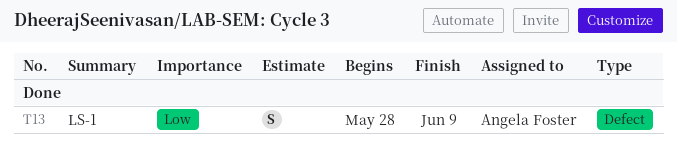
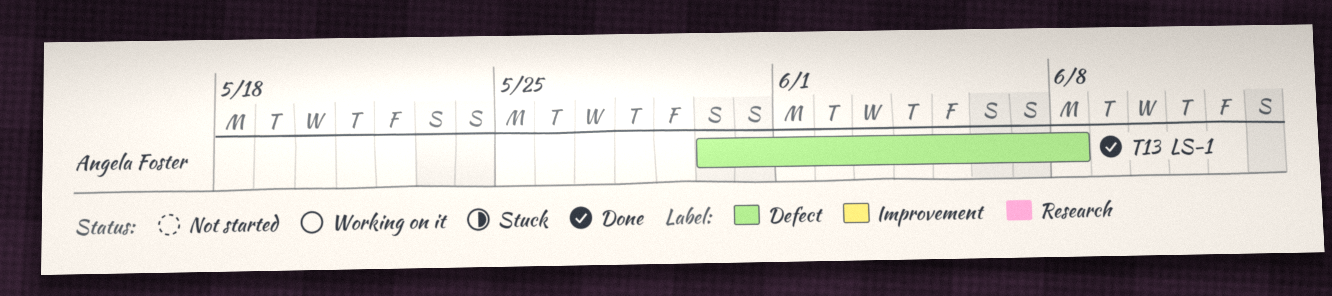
T13, start: May 28 -> May 30
T13, due: Jun 9 -> Jun 8

